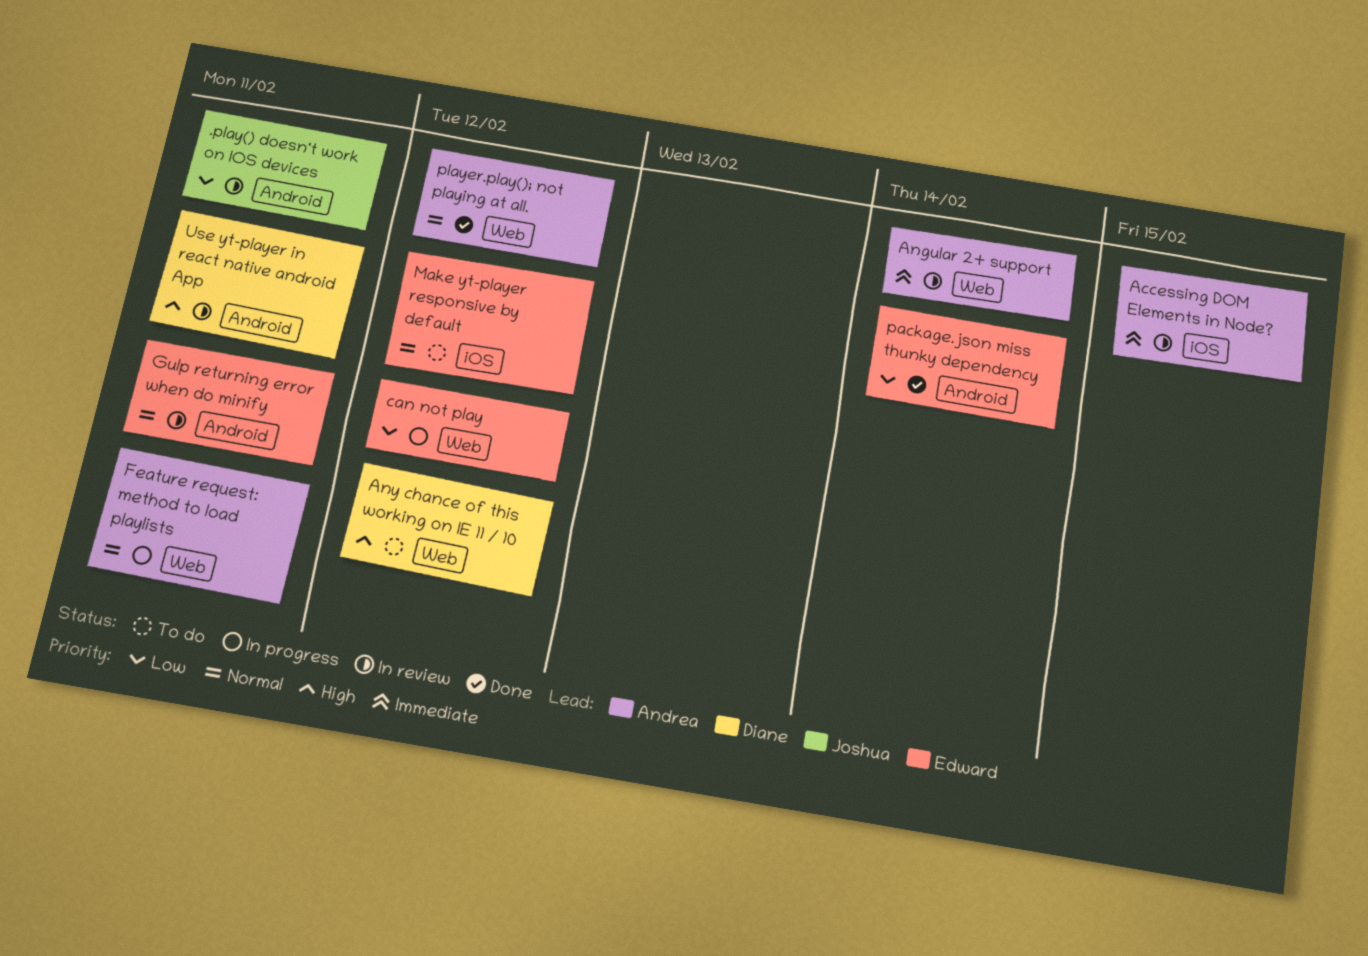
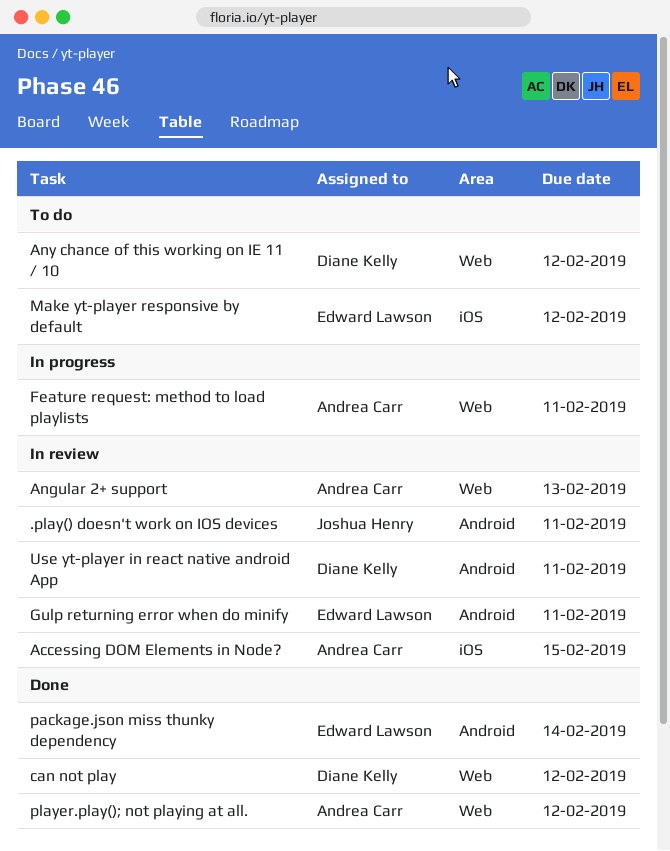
Angular 2+ support, due: Feb 14 -> Feb 13
can not play, status: In progress -> Done
can not play, owner: Edward Lawson -> Diane Kelly

